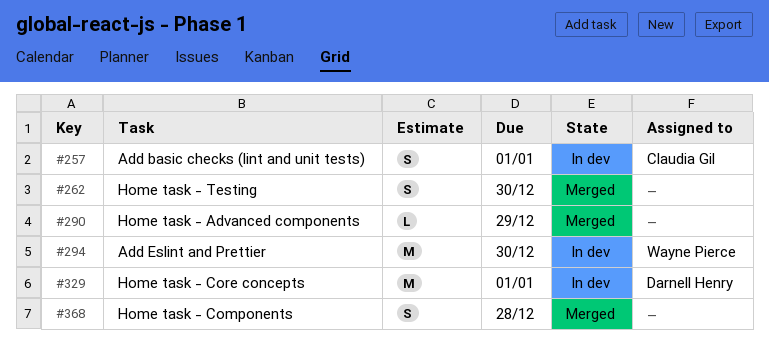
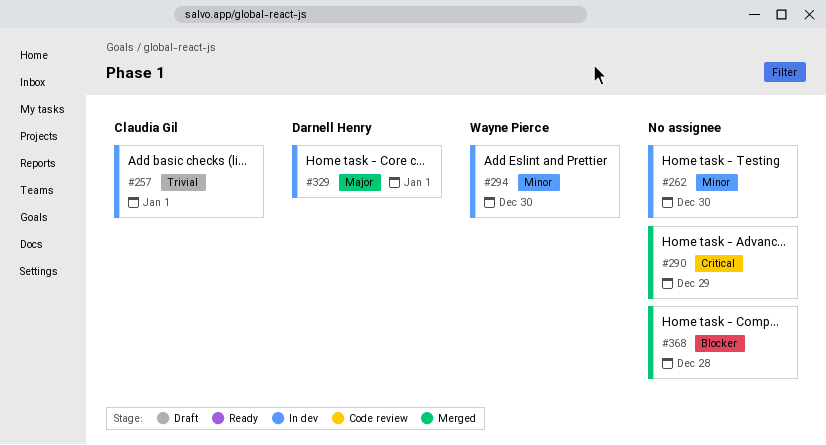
#262, status: Merged -> In dev

